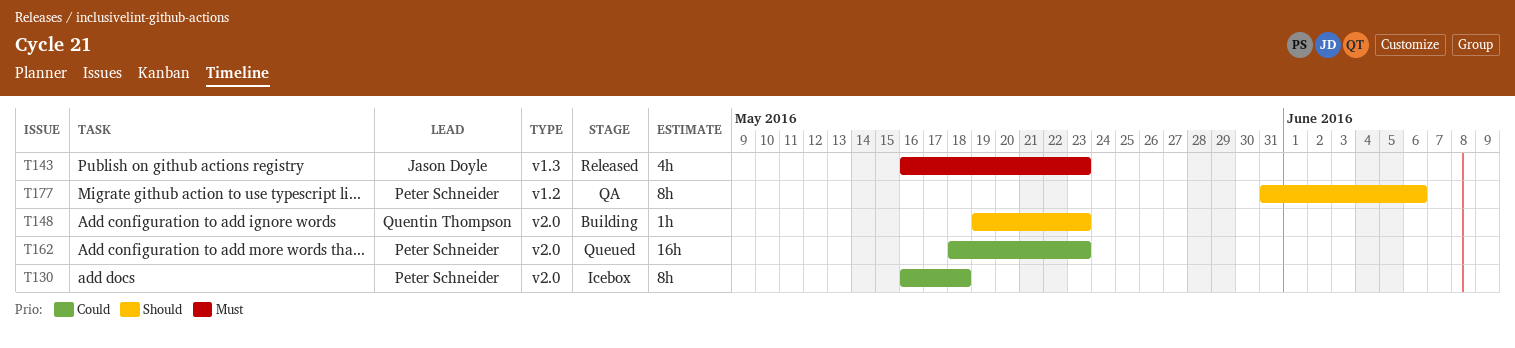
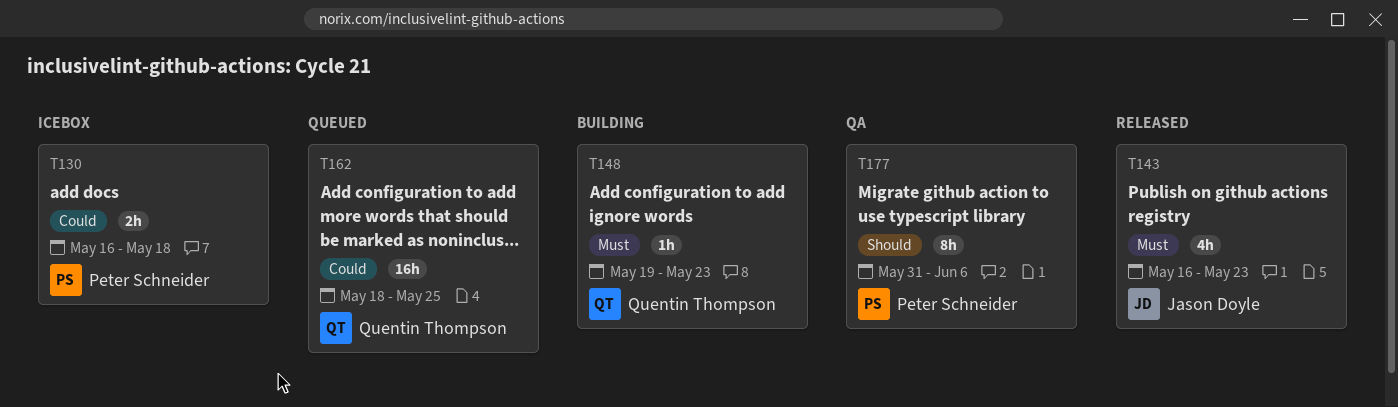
T130, estimate: 8h -> 2h
T148, priority: Should -> Must
T162, owner: Peter Schneider -> Quentin Thompson
T162, due: May 23 -> May 25

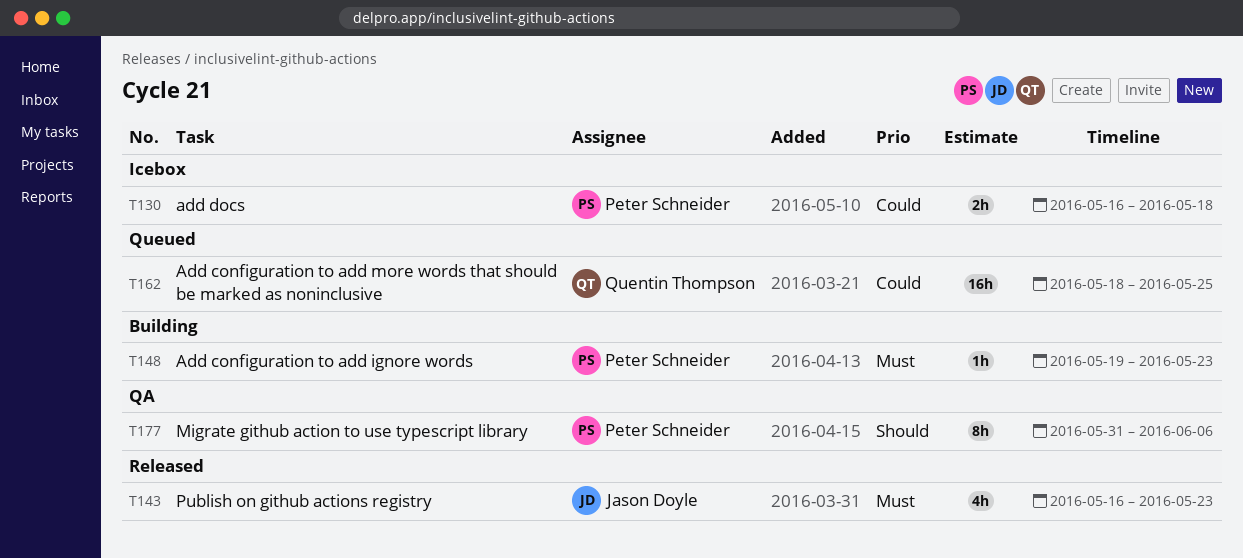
T148, owner: Quentin Thompson -> Peter Schneider

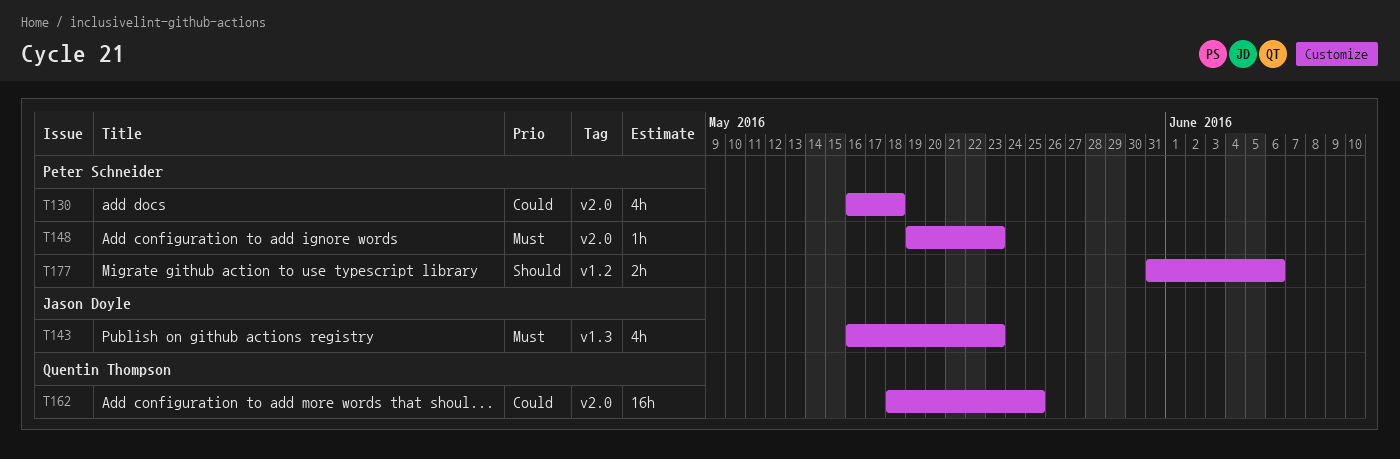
T130, estimate: 2h -> 4h
T177, estimate: 8h -> 2h

